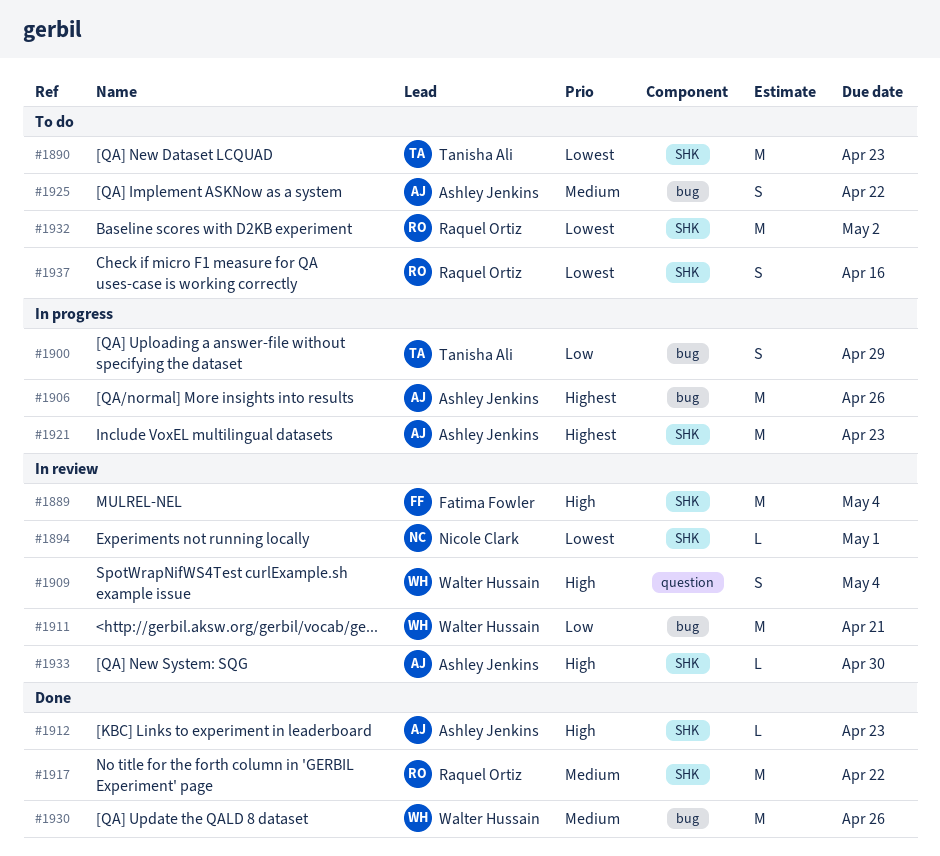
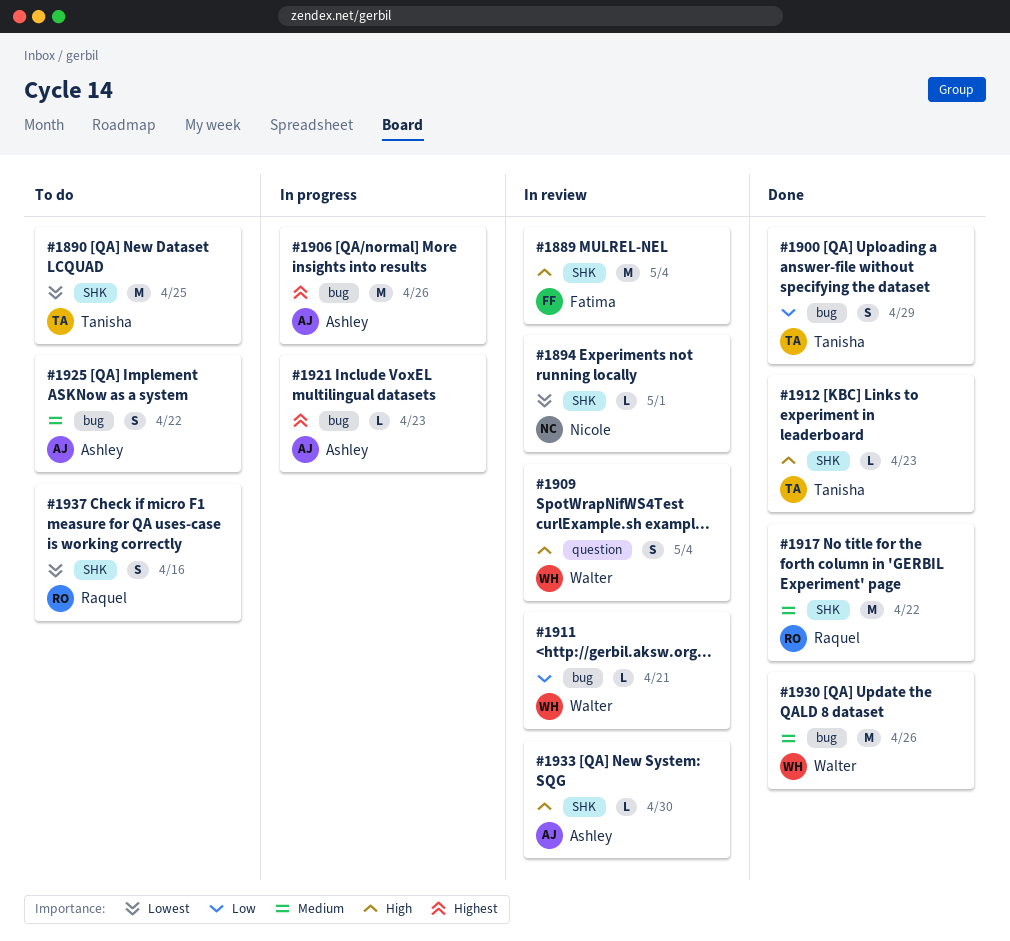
#1890, due: Apr 23 -> Apr 25
#1900, status: In progress -> Done
#1911, estimate: M -> L
#1912, owner: Ashley Jenkins -> Tanisha Ali
#1921, label: SHK -> bug
#1921, estimate: M -> L
#1932: present -> none

